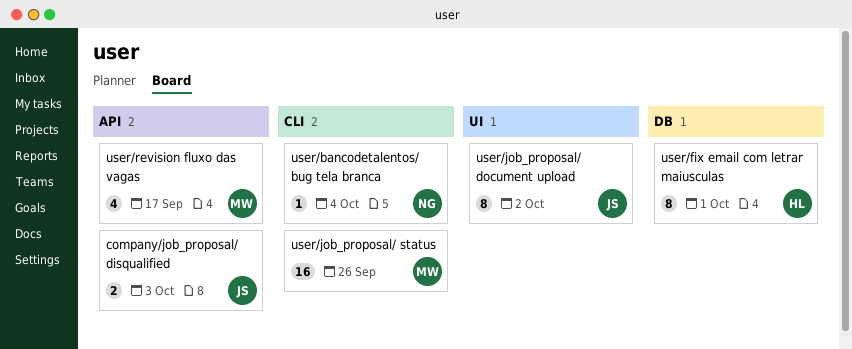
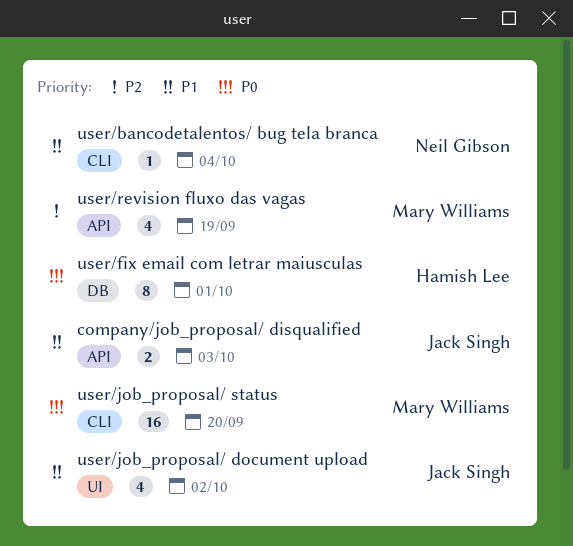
user/job_proposal/ document upload, estimate: 8 -> 4
user/job_proposal/ status, due: Sep 26 -> Sep 20
user/revision fluxo das vagas, due: Sep 17 -> Sep 19

